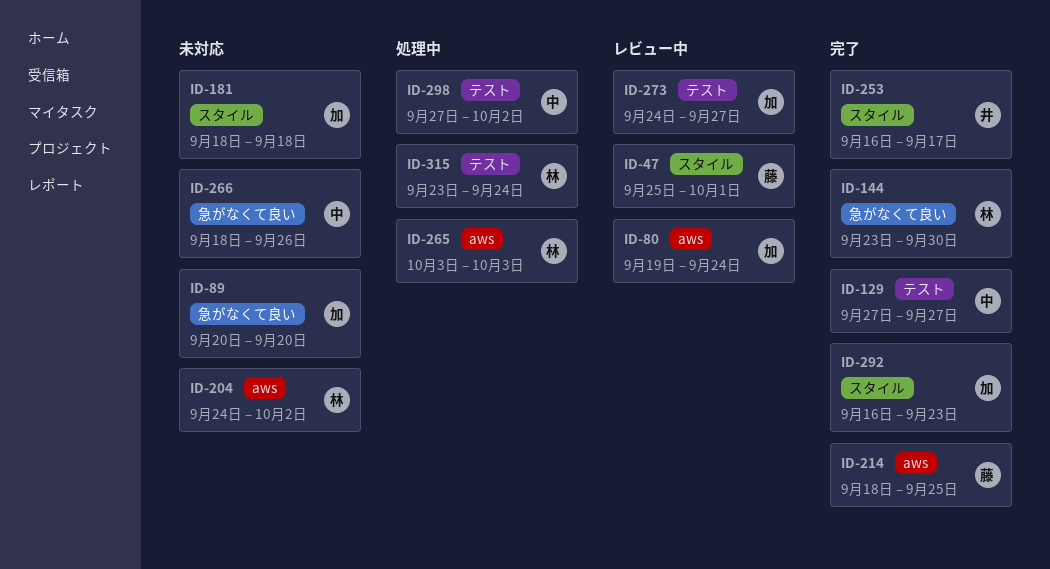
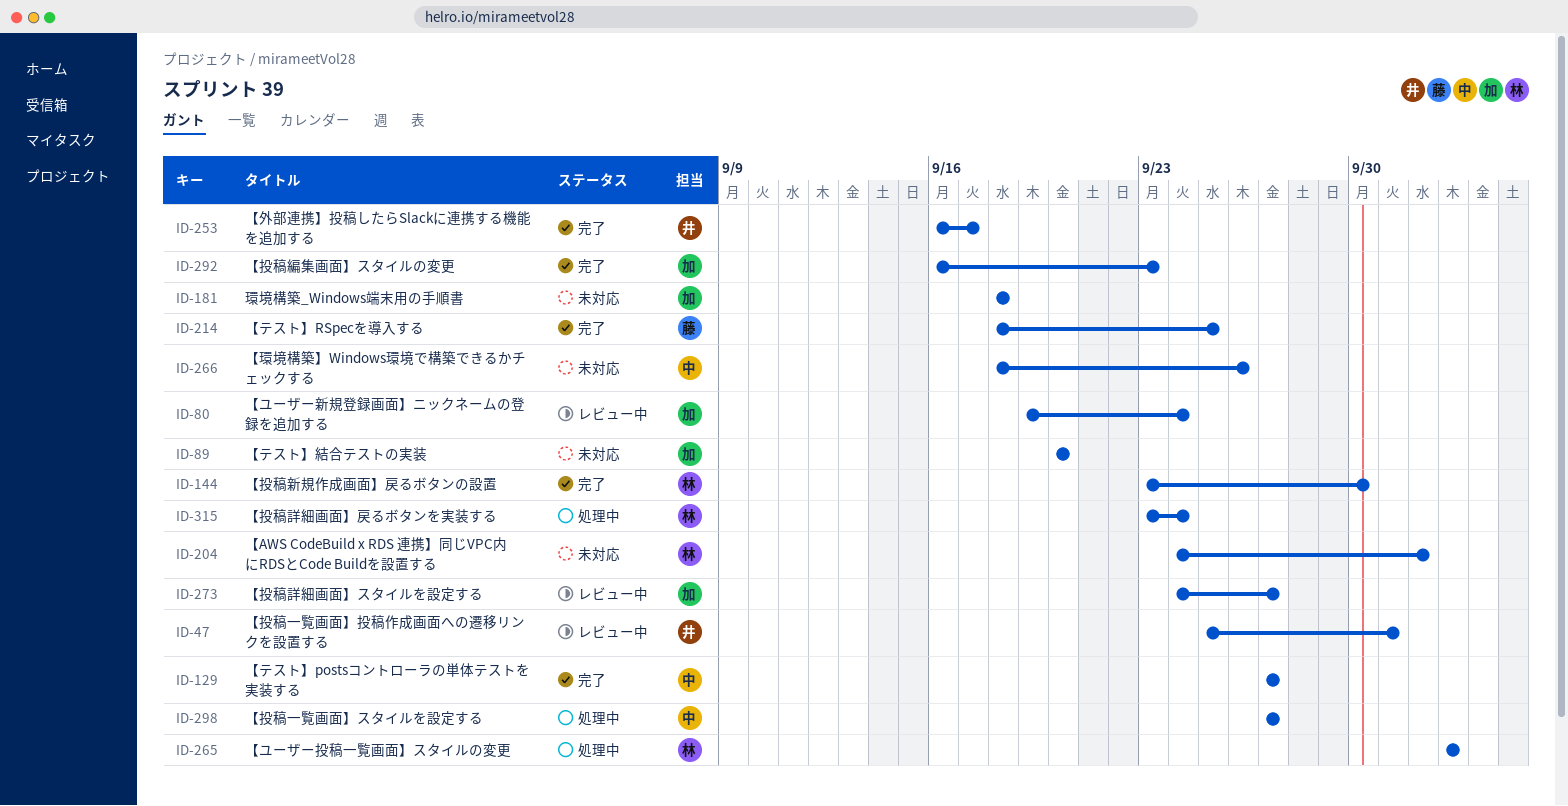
ID-47, owner: 藤 -> 井
ID-298, due: Oct 2 -> Sep 27

